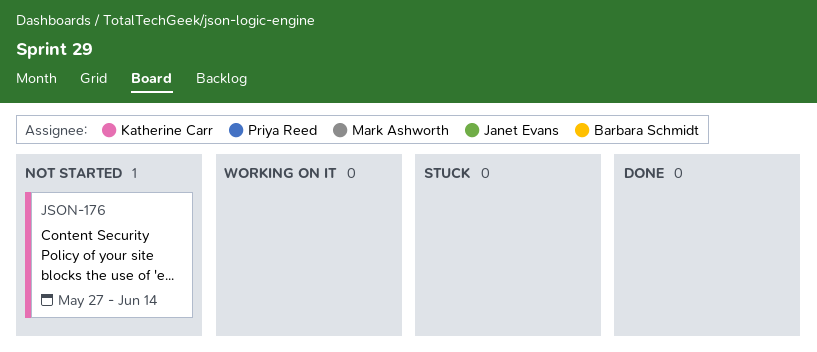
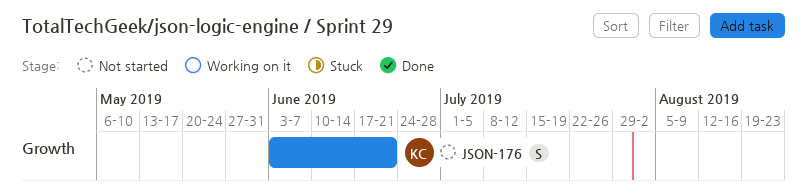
JSON-176, start: May 27 -> Jun 3
JSON-176, due: Jun 14 -> Jun 21

